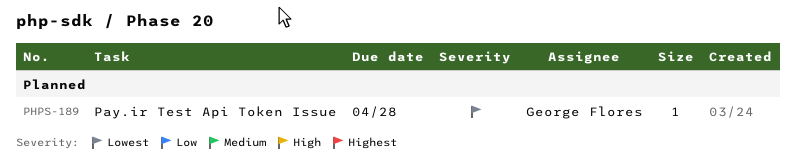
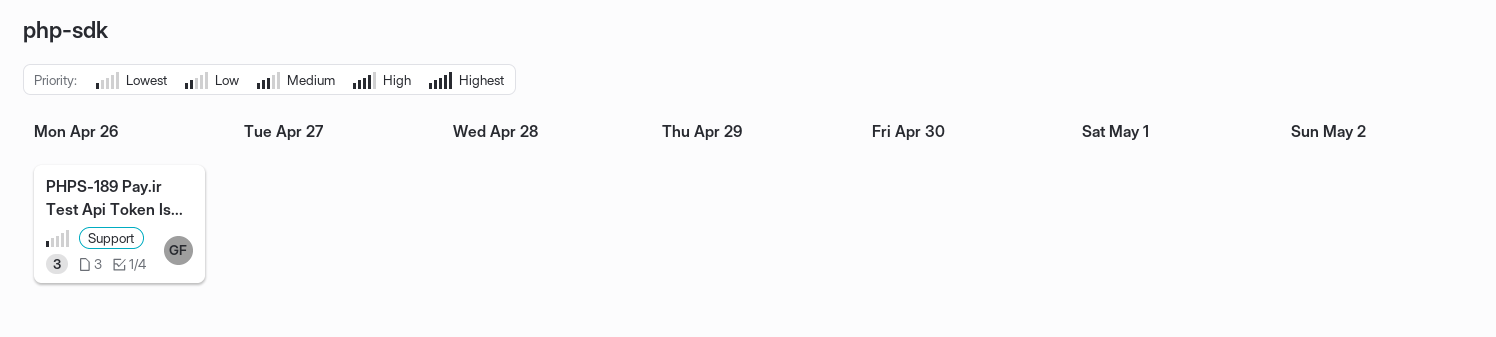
PHPS-189, estimate: 1 -> 3
PHPS-189, due: Apr 28 -> Apr 26

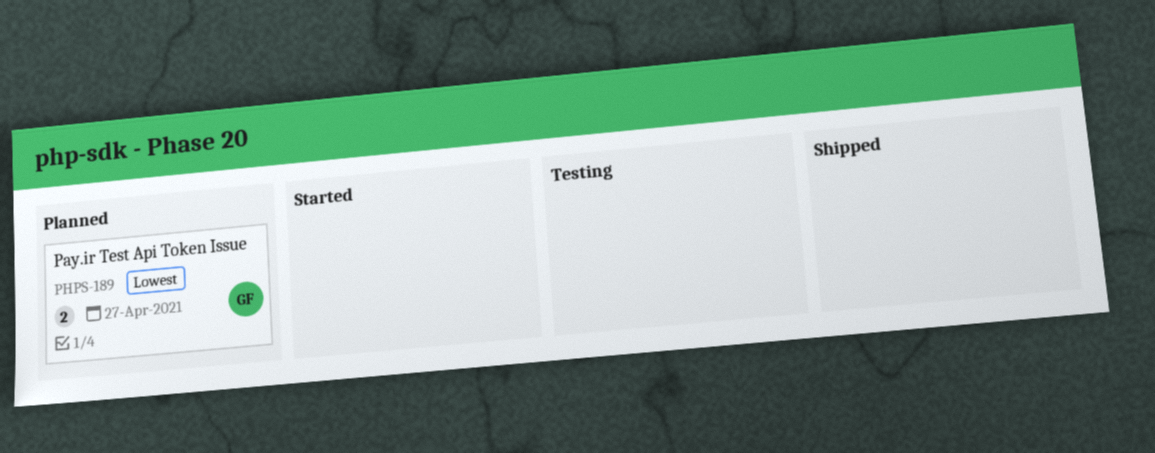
PHPS-189, estimate: 3 -> 2
PHPS-189, due: Apr 26 -> Apr 27

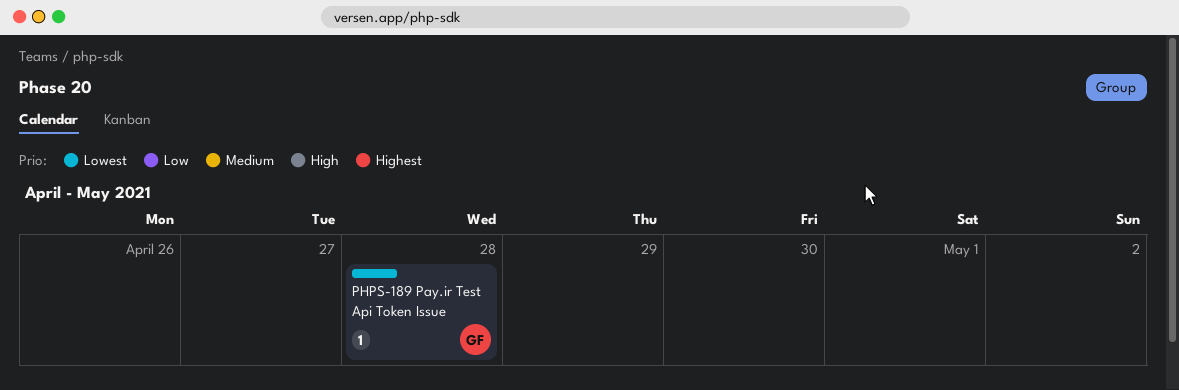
PHPS-189, estimate: 2 -> 1
PHPS-189, due: Apr 27 -> Apr 28

